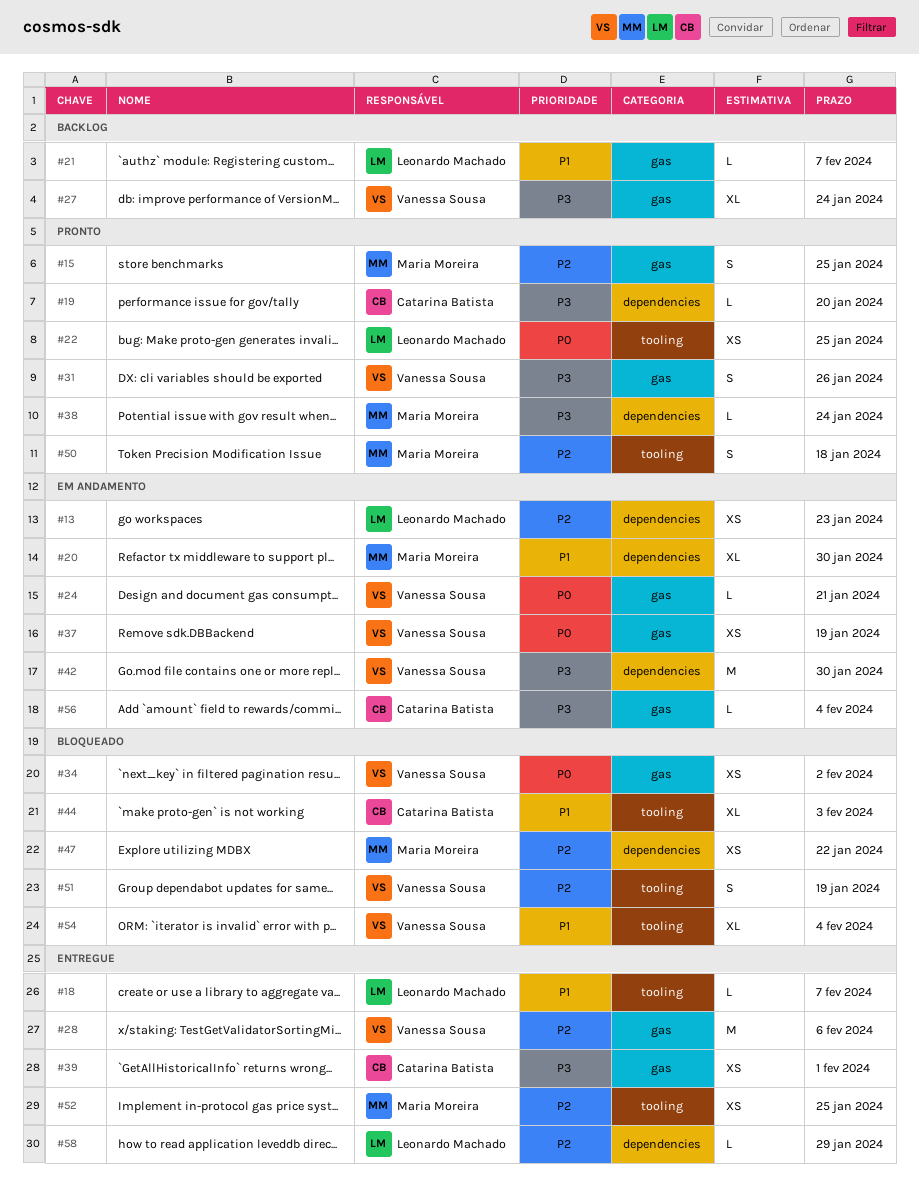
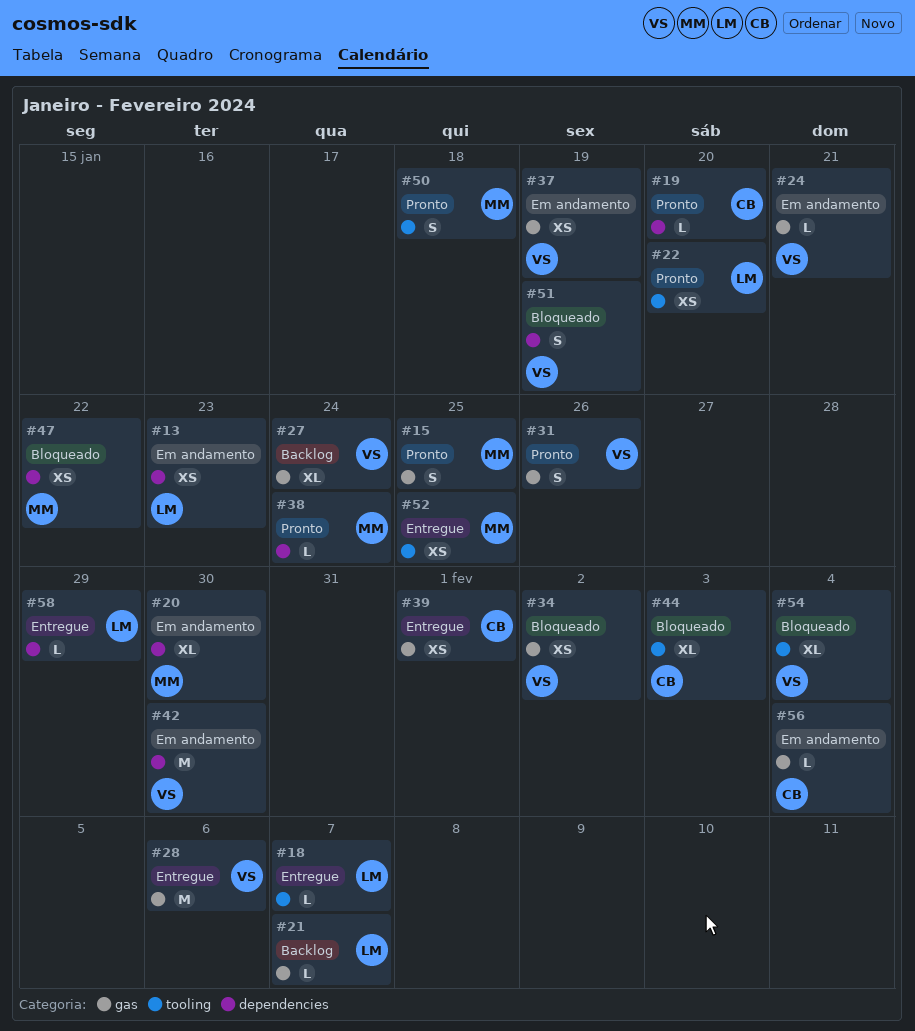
#22, due: Jan 25 -> Jan 20
#51, label: tooling -> dependencies

